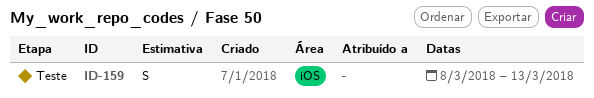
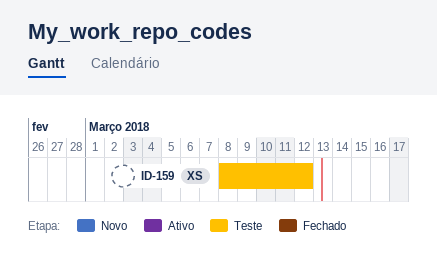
ID-159, estimate: S -> XS
ID-159, due: Mar 13 -> Mar 12

